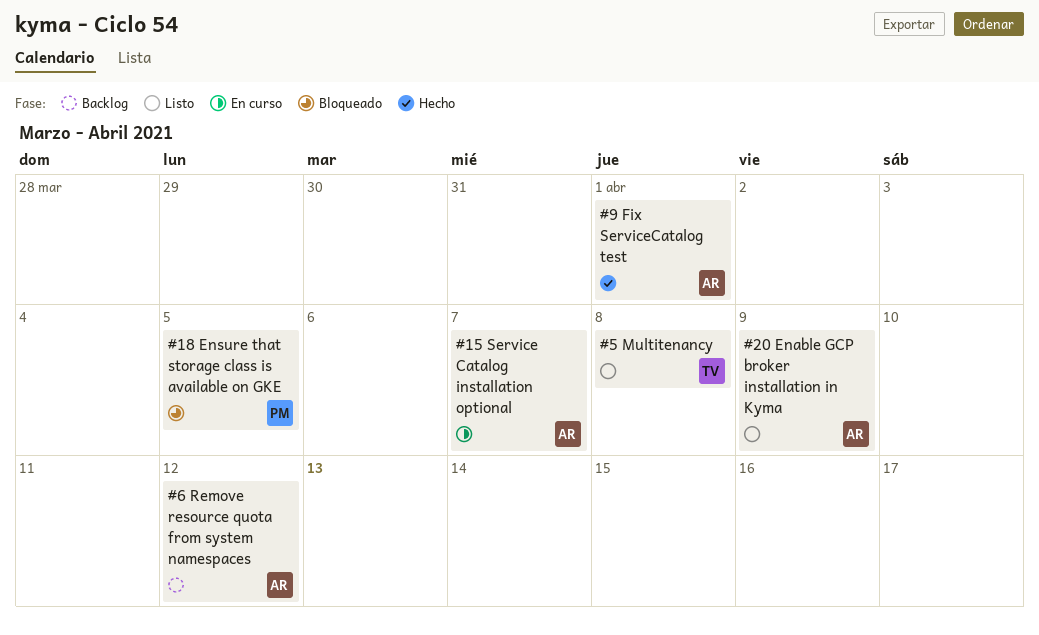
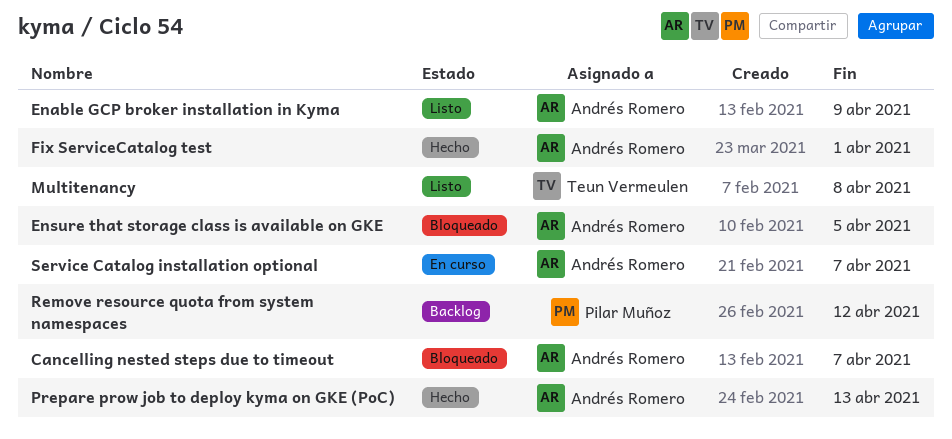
Cancelling nested steps due to timeout: none -> present
Ensure that storage class is available on GKE, owner: Pilar Muñoz -> Andrés Romero
Prepare prow job to deploy kyma on GKE (PoC): none -> present
Remove resource quota from system namespaces, owner: Andrés Romero -> Pilar Muñoz

